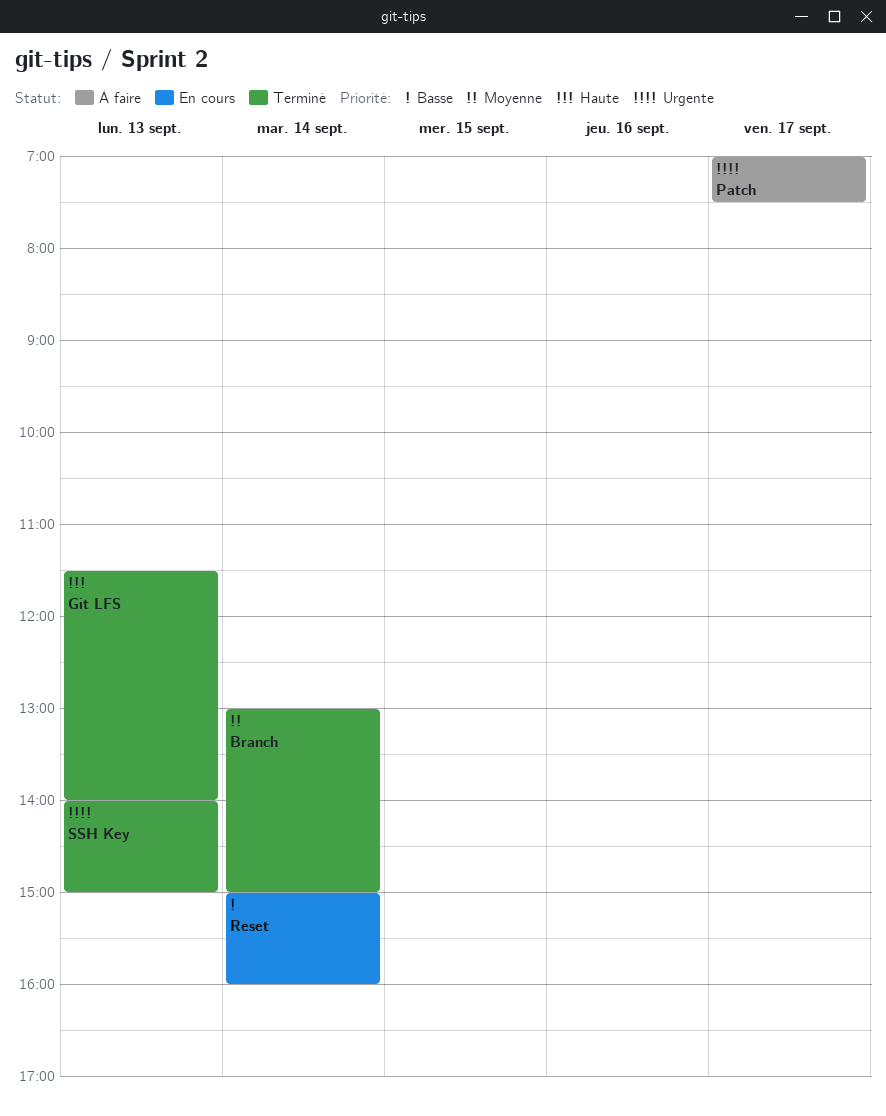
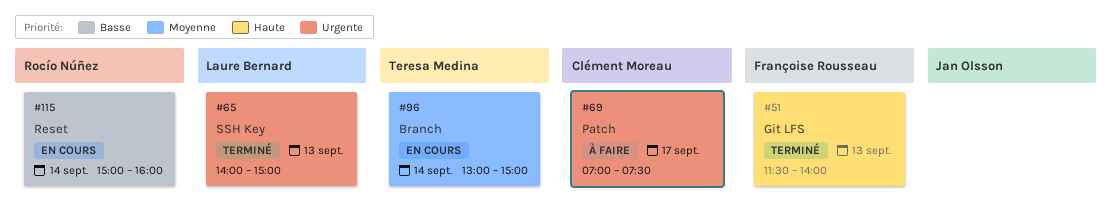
Branch, status: Terminé -> En cours

